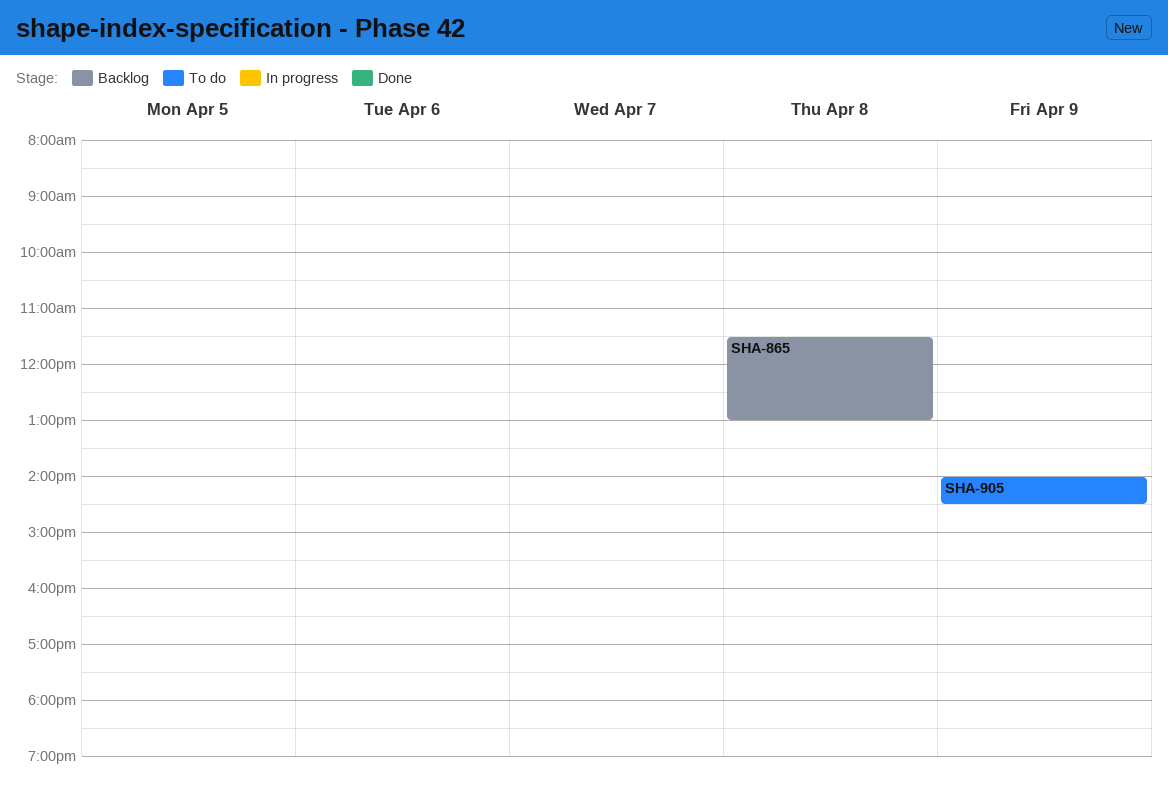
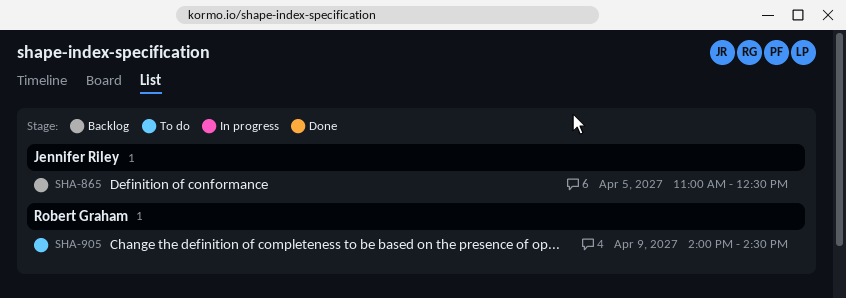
SHA-865, day: Apr 8 -> Apr 5
SHA-865, begins: 11:30 -> 11:00
SHA-865, ends: 13:00 -> 12:30

